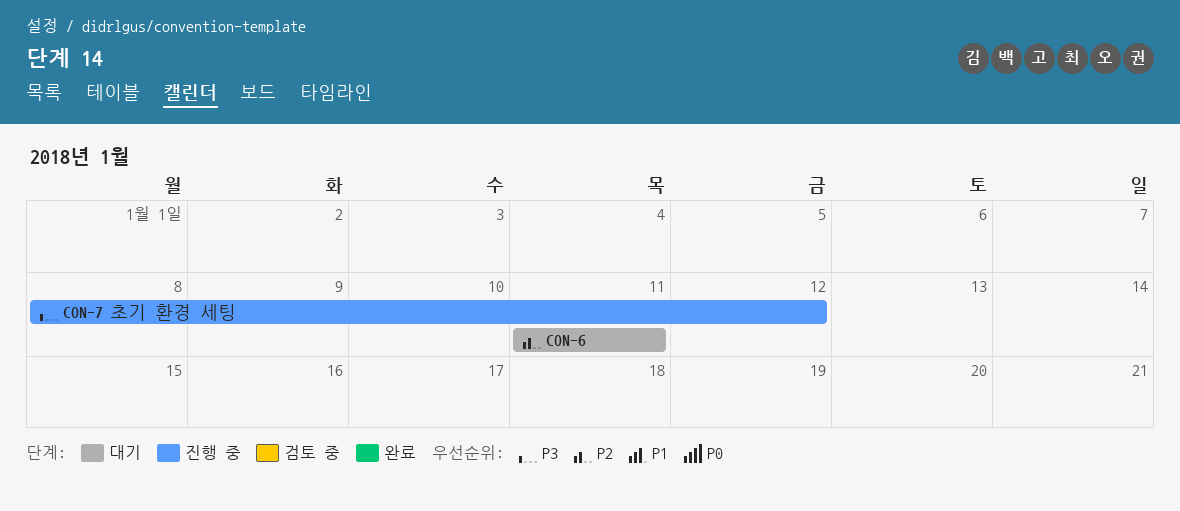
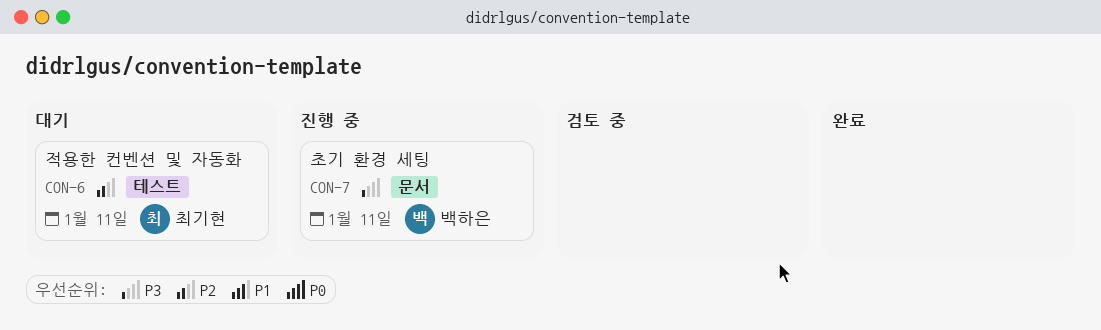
CON-7, due: Jan 12 -> Jan 11

